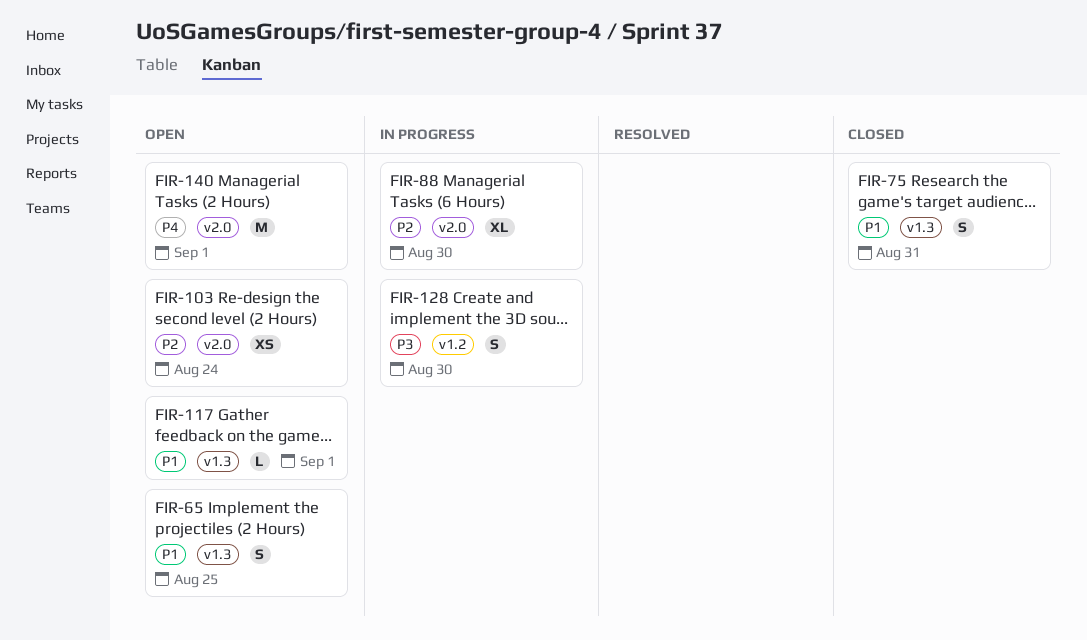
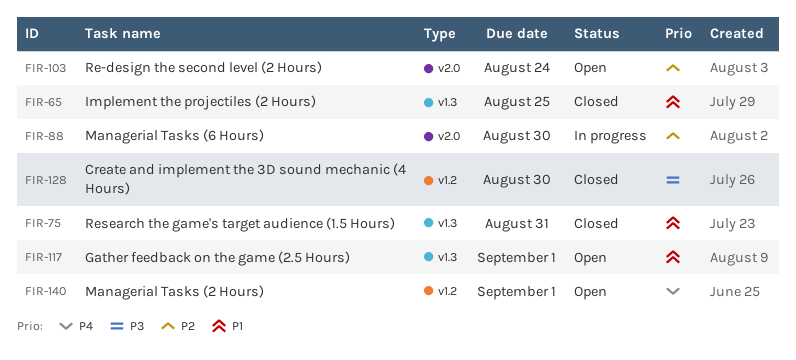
FIR-65, status: Open -> Closed
FIR-128, status: In progress -> Closed
FIR-140, label: v2.0 -> v1.2

